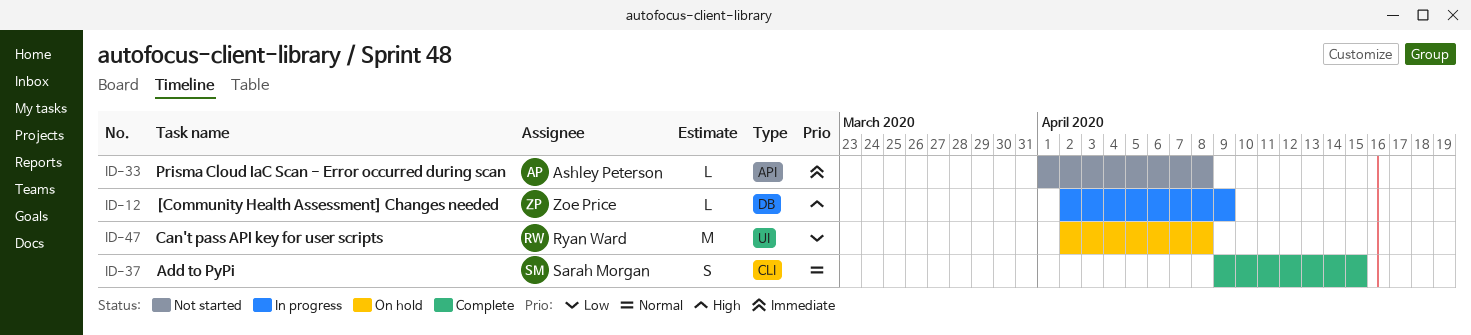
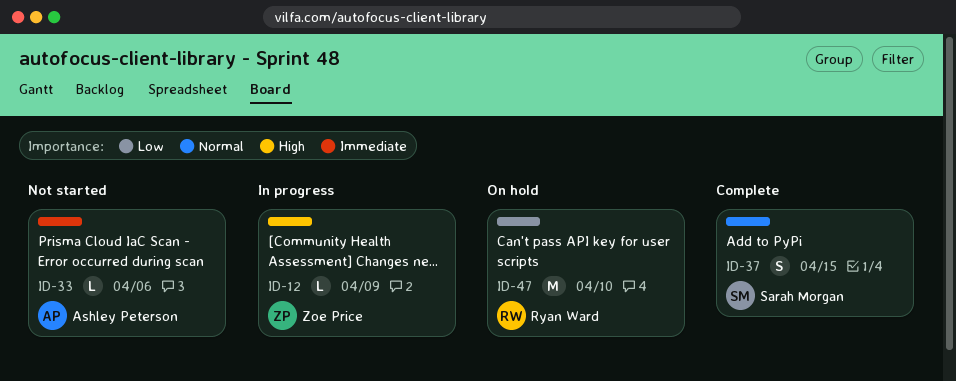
ID-33, due: Apr 8 -> Apr 6
ID-47, due: Apr 8 -> Apr 10

